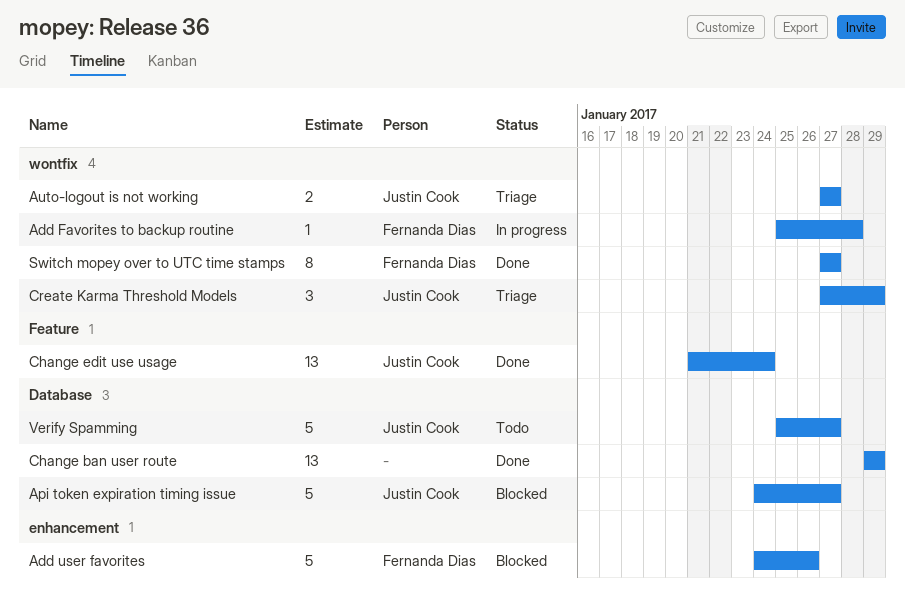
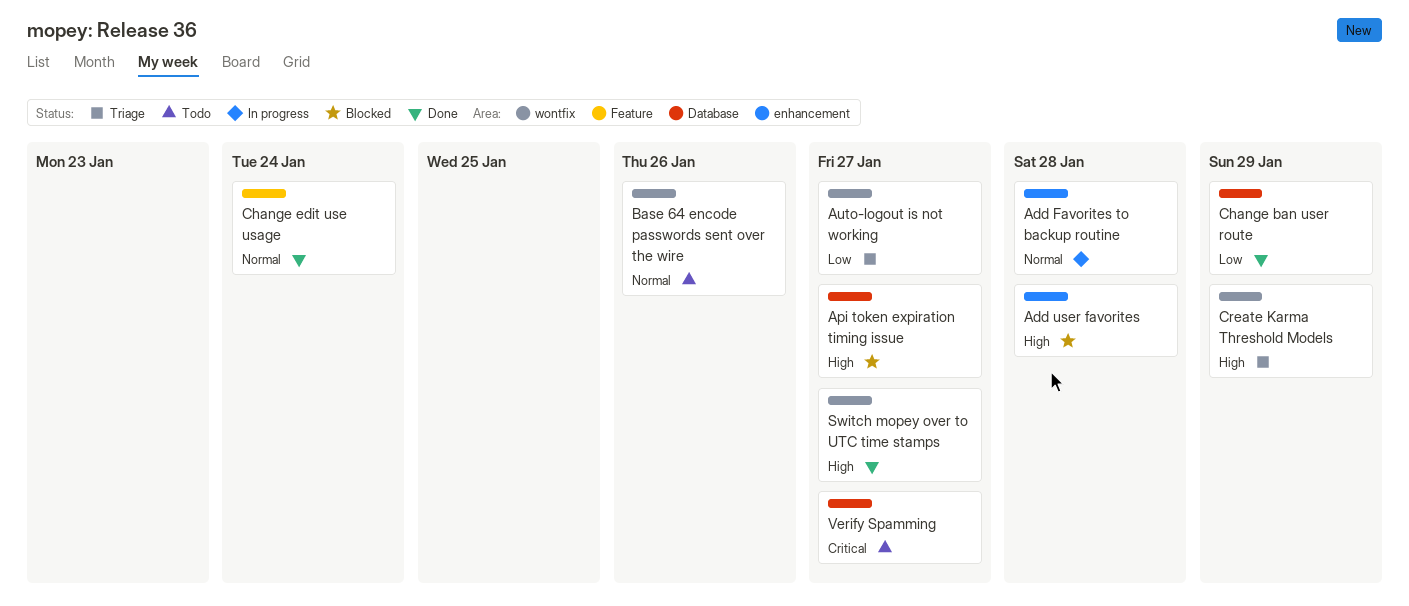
Add Favorites to backup routine, label: wontfix -> enhancement
Add user favorites, due: Jan 26 -> Jan 28
Base 64 encode passwords sent over the wire: none -> present

